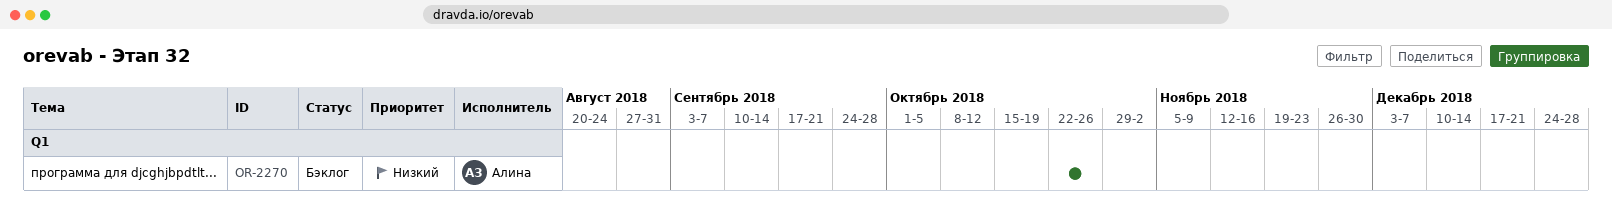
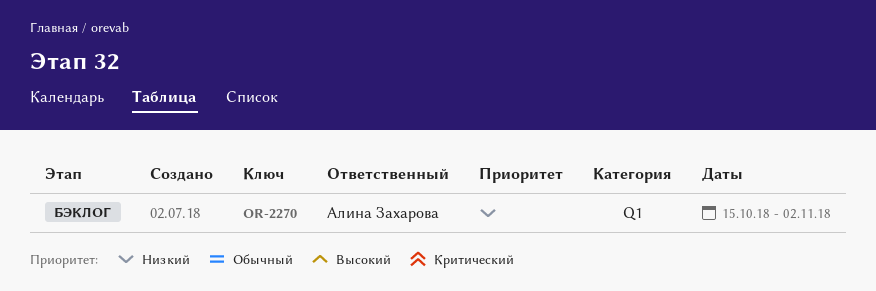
OR-2270, start: Oct 22 -> Oct 15
OR-2270, due: Oct 26 -> Nov 2

